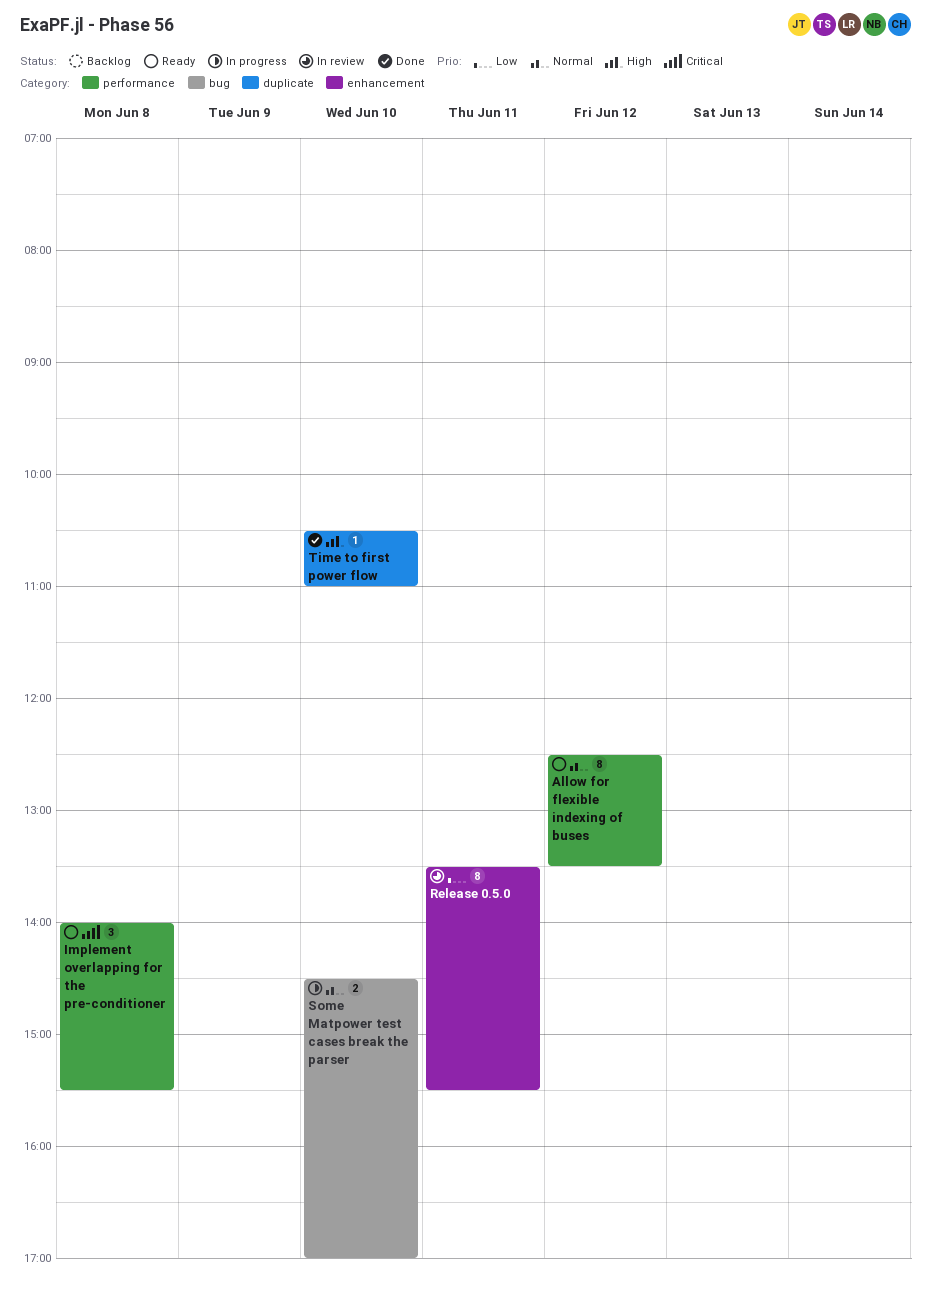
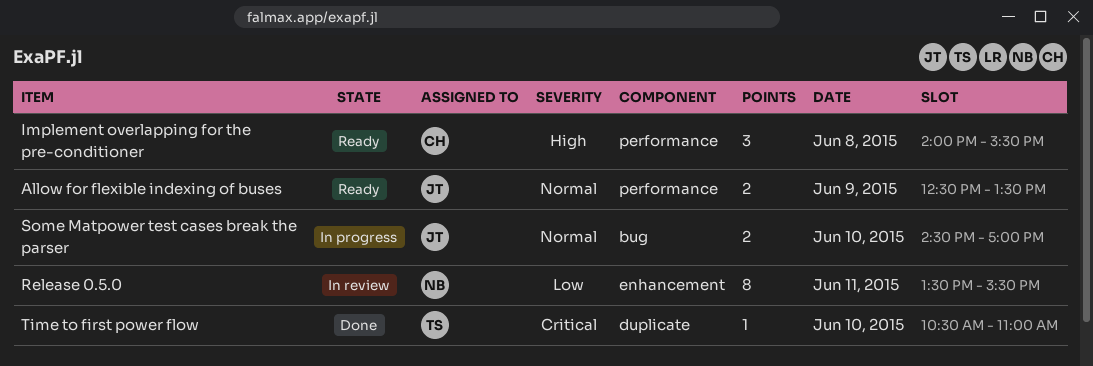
Allow for flexible indexing of buses, estimate: 8 -> 2
Allow for flexible indexing of buses, day: Jun 12 -> Jun 9
Implement overlapping for the pre-conditioner, priority: Critical -> High
Time to first power flow, priority: High -> Critical

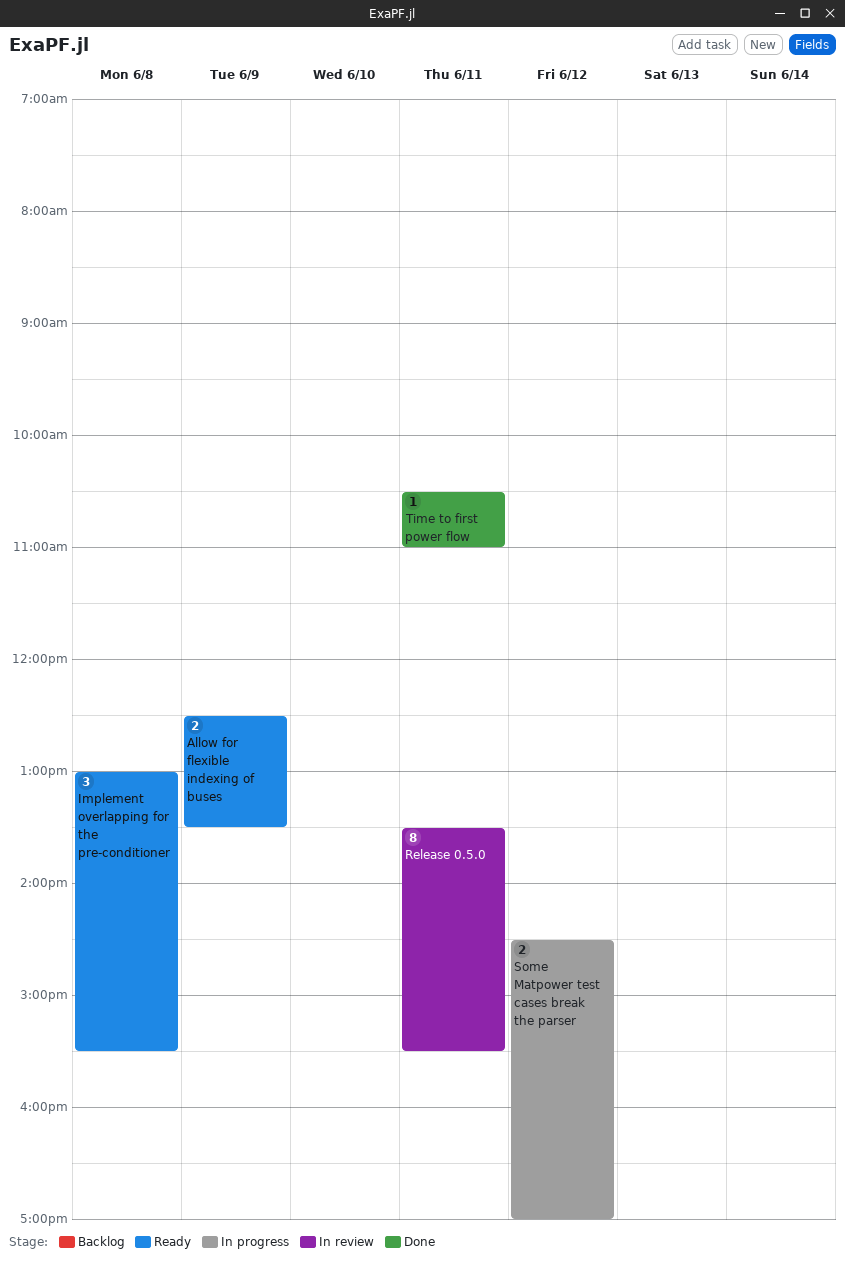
Implement overlapping for the pre-conditioner, begins: 14:00 -> 13:00
Some Matpower test cases break the parser, day: Jun 10 -> Jun 12
Time to first power flow, day: Jun 10 -> Jun 11

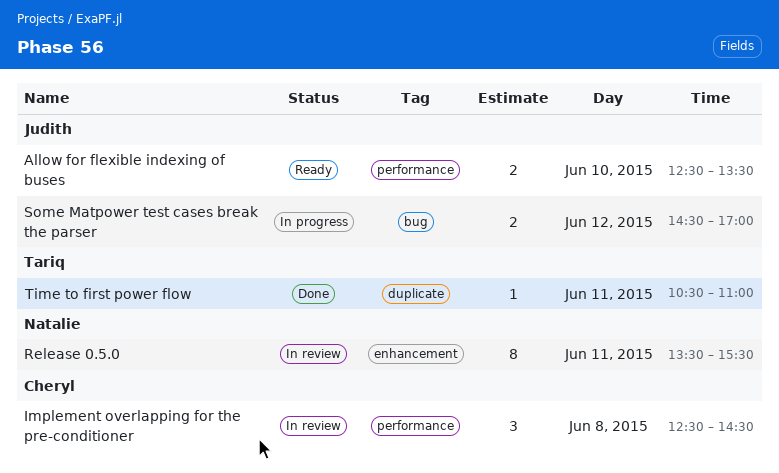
Allow for flexible indexing of buses, day: Jun 9 -> Jun 10
Implement overlapping for the pre-conditioner, status: Ready -> In review
Implement overlapping for the pre-conditioner, begins: 13:00 -> 12:30
Implement overlapping for the pre-conditioner, ends: 15:30 -> 14:30

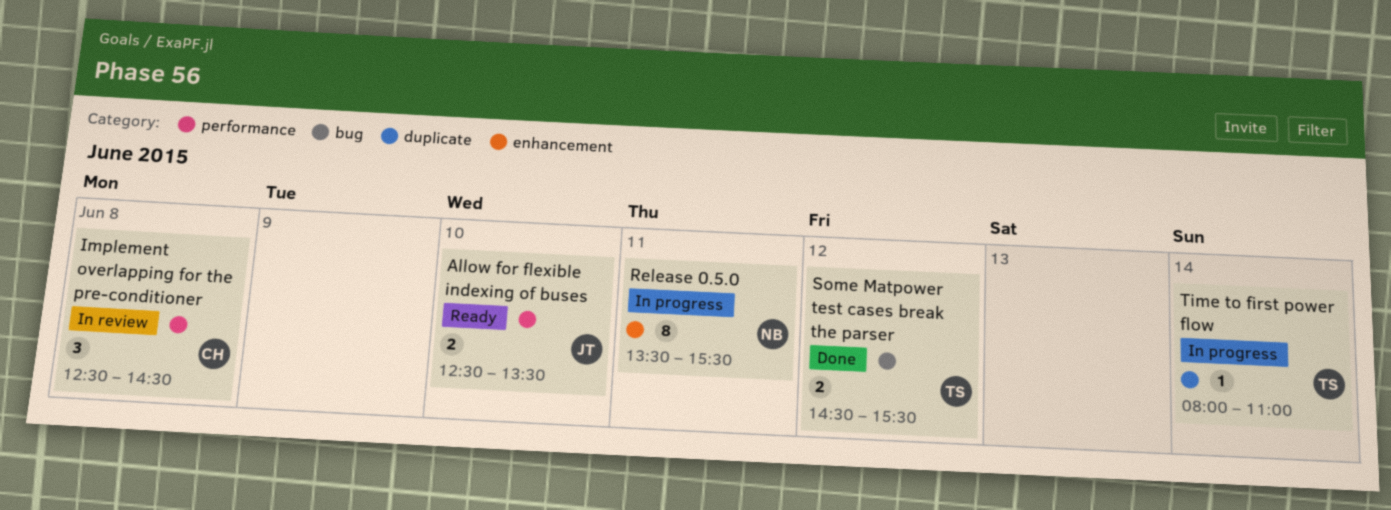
Release 0.5.0, status: In review -> In progress
Some Matpower test cases break the parser, status: In progress -> Done
Some Matpower test cases break the parser, owner: Judith -> Tariq
Some Matpower test cases break the parser, ends: 17:00 -> 15:30
Time to first power flow, status: Done -> In progress
Time to first power flow, day: Jun 11 -> Jun 14
Time to first power flow, begins: 10:30 -> 08:00

